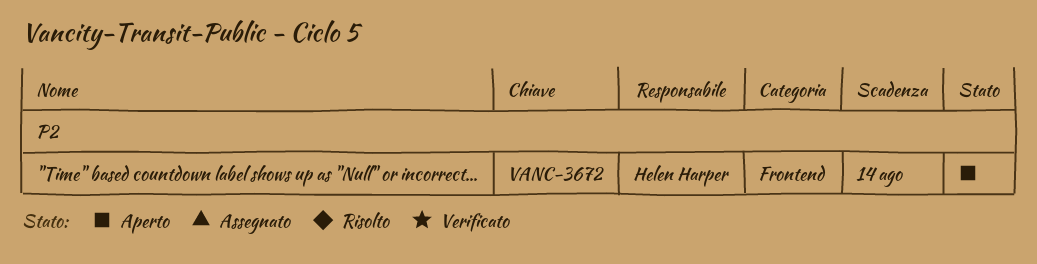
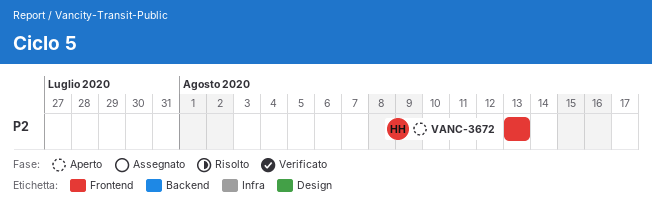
VANC-3672, due: Aug 14 -> Aug 13

